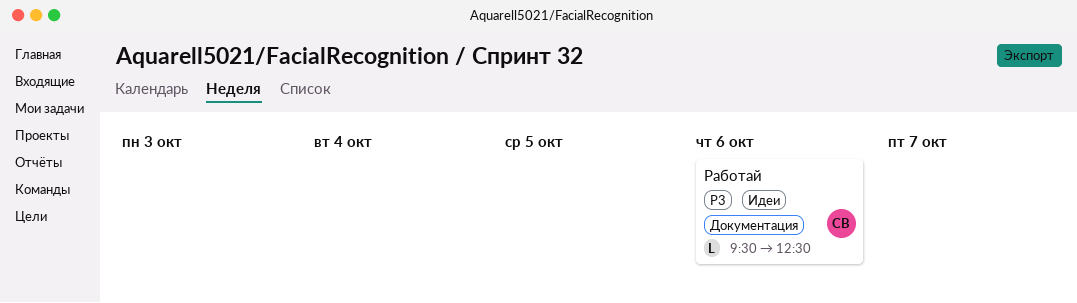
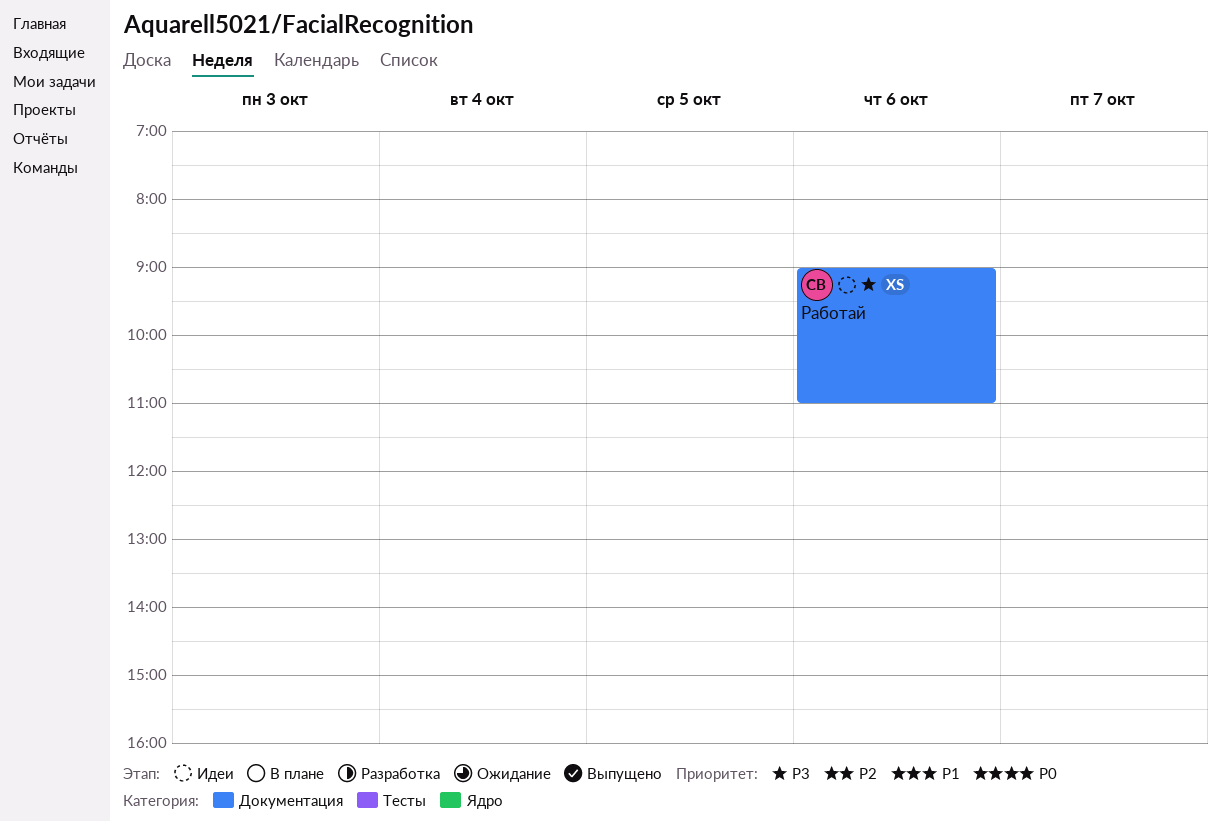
Работай, estimate: L -> XS
Работай, begins: 09:30 -> 09:00
Работай, ends: 12:30 -> 11:00

